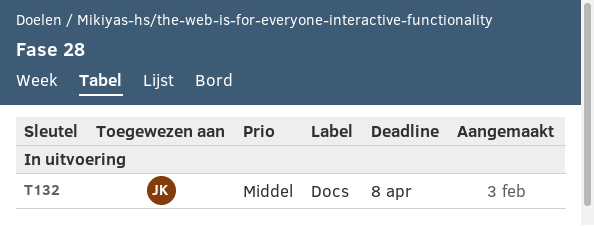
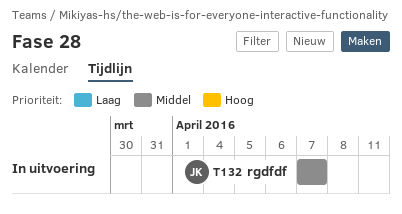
T132, due: Apr 8 -> Apr 7

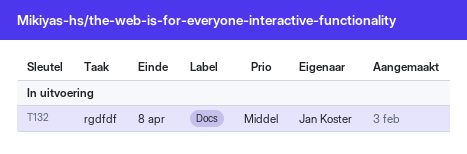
T132, due: Apr 7 -> Apr 8

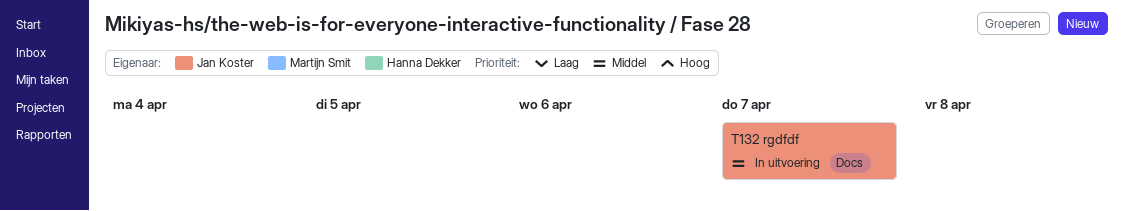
T132, due: Apr 8 -> Apr 7

